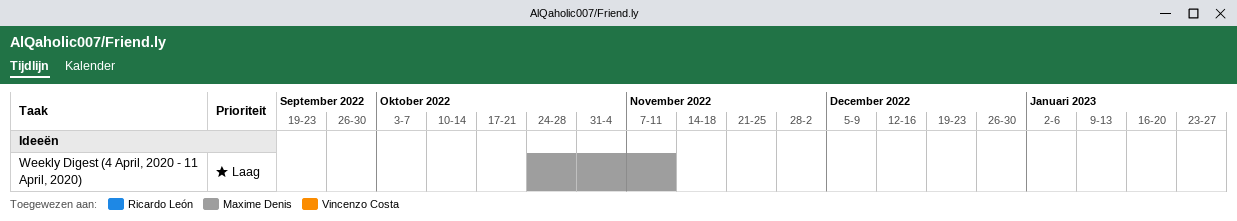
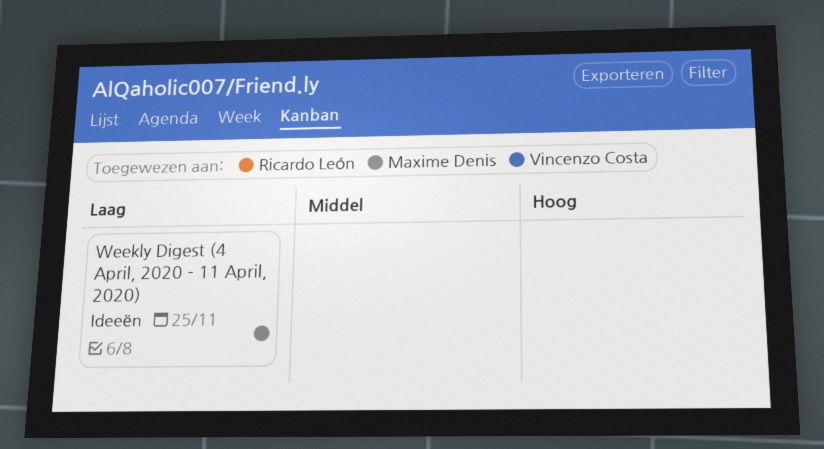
Weekly Digest (4 April, 2020 - 11 April, 2020), due: Nov 11 -> Nov 25

